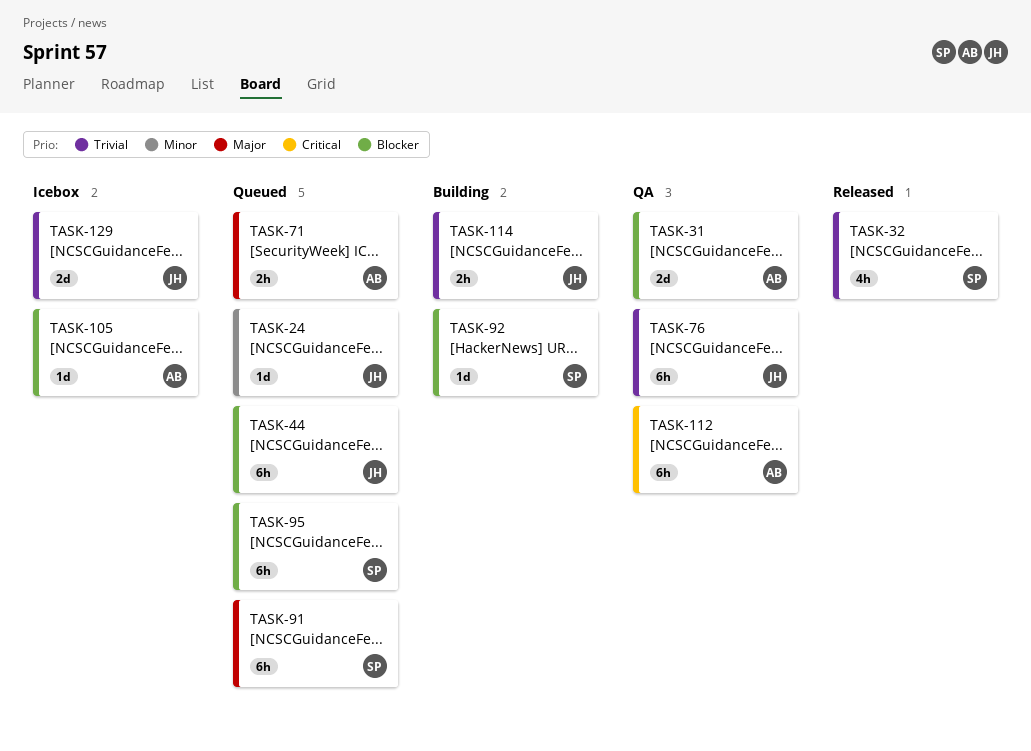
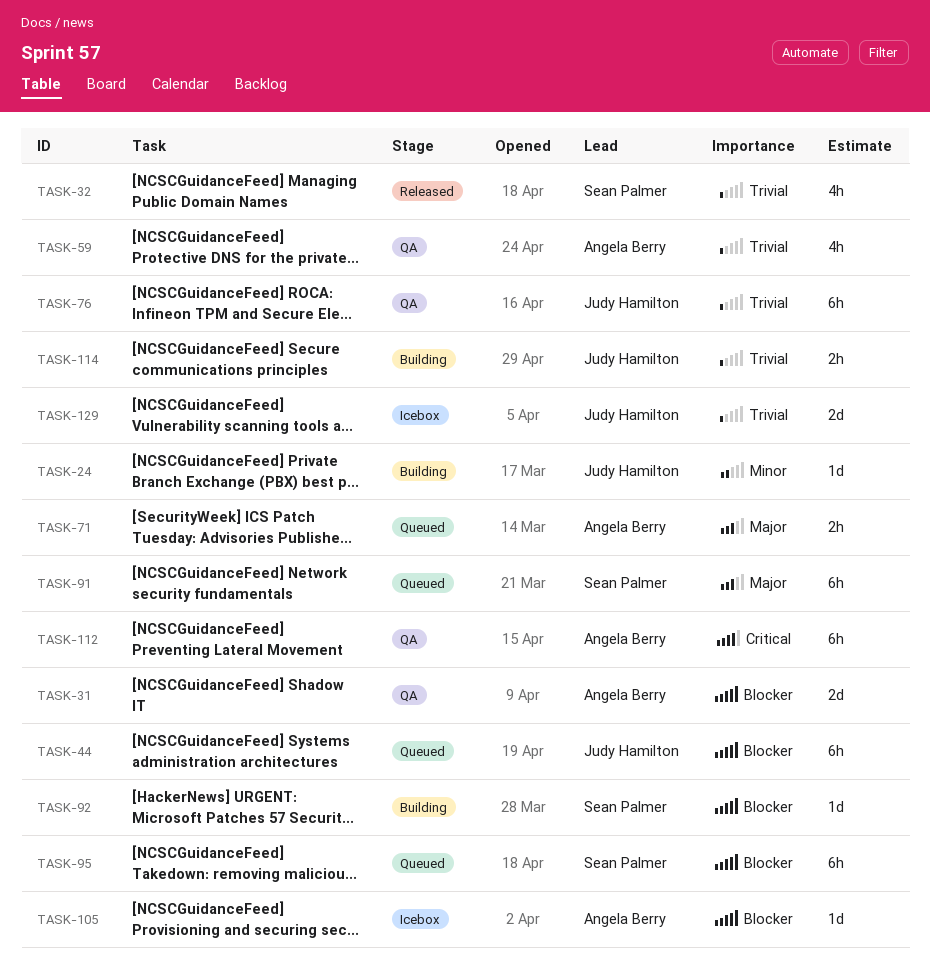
TASK-24, status: Queued -> Building
TASK-59: none -> present

